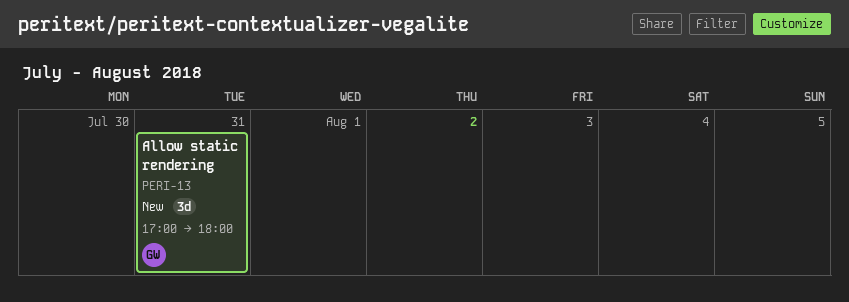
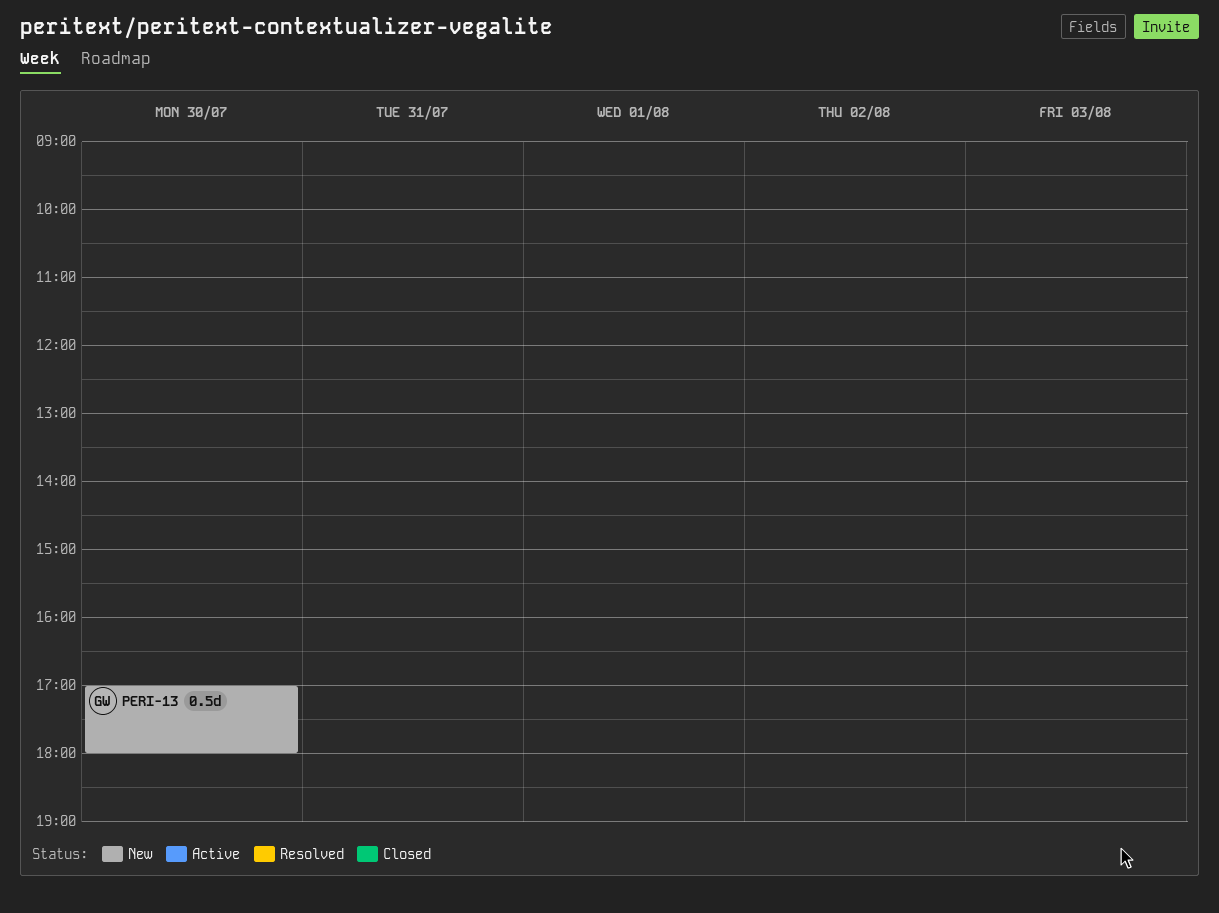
PERI-13, estimate: 3d -> 0.5d
PERI-13, day: Jul 31 -> Jul 30

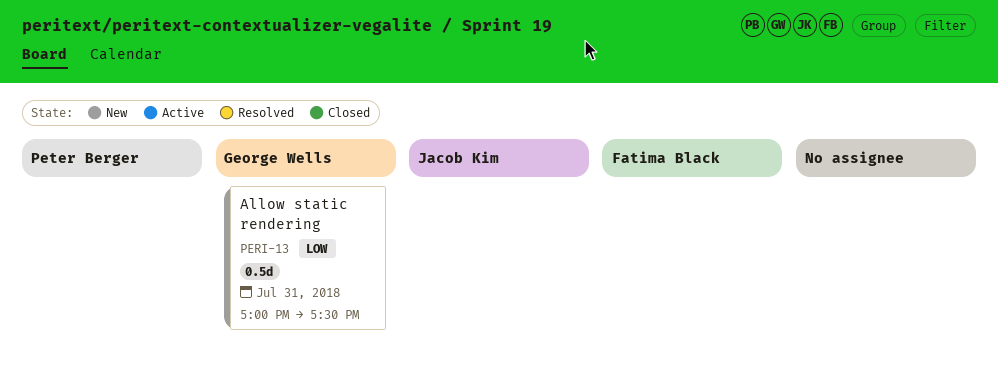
PERI-13, day: Jul 30 -> Jul 31
PERI-13, ends: 18:00 -> 17:30

